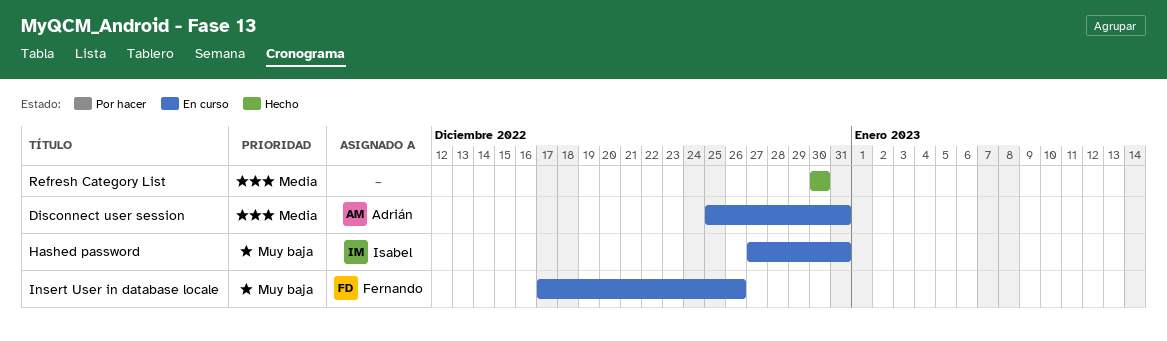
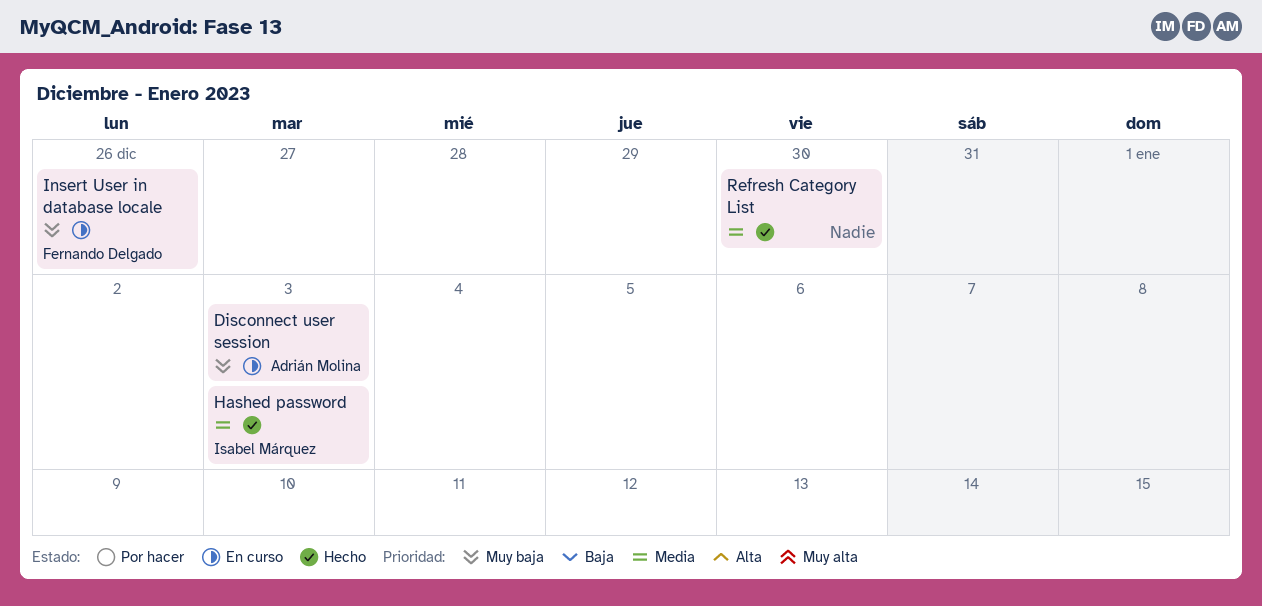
Disconnect user session, priority: Media -> Muy baja
Disconnect user session, due: Dec 31 -> Jan 3
Hashed password, status: En curso -> Hecho
Hashed password, priority: Muy baja -> Media
Hashed password, due: Dec 31 -> Jan 3

